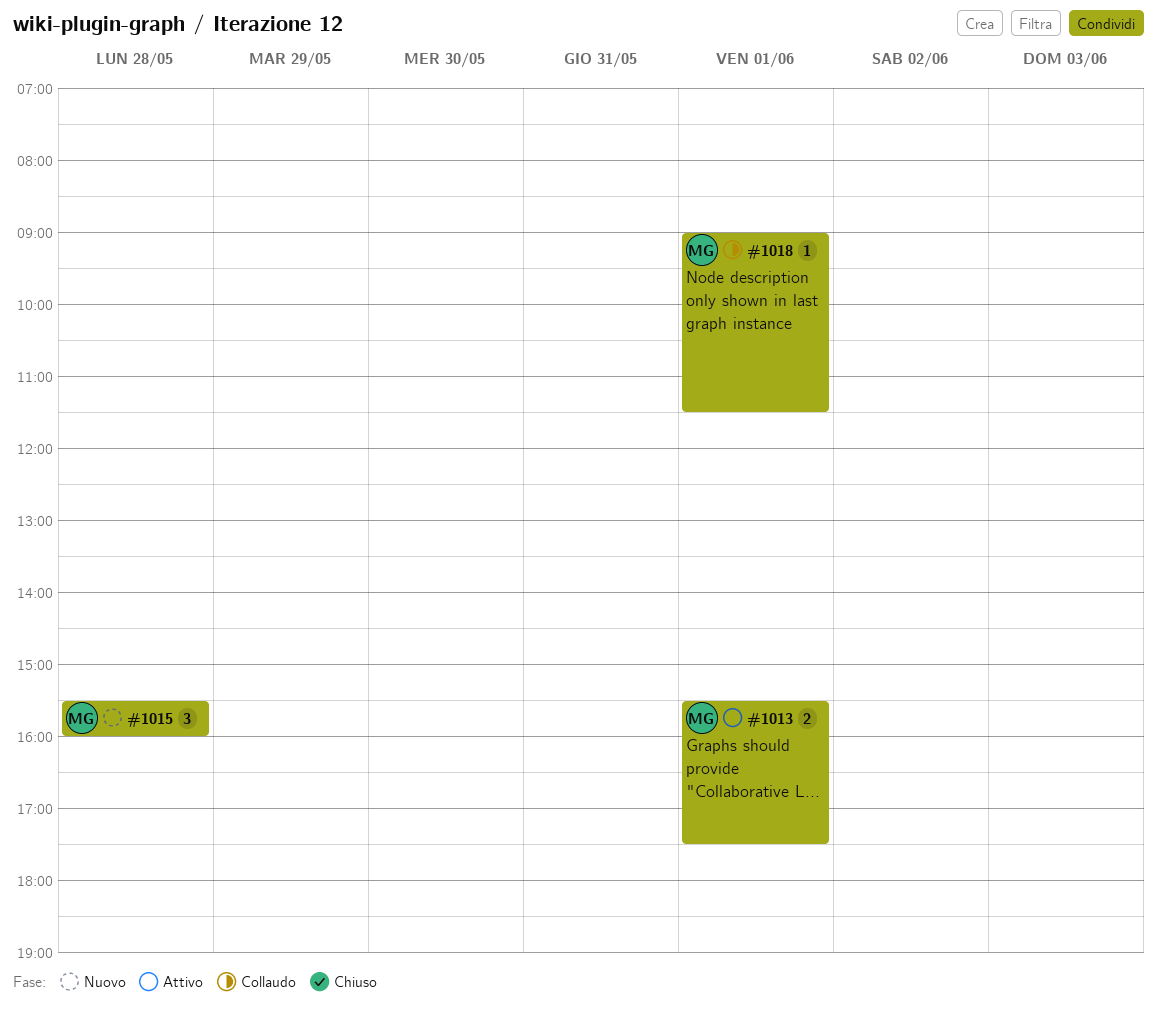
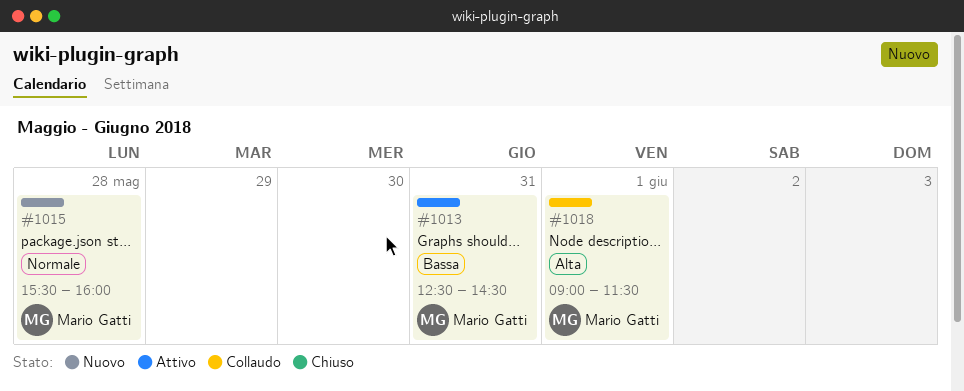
#1013, day: Jun 1 -> May 31
#1013, begins: 15:30 -> 12:30
#1013, ends: 17:30 -> 14:30

